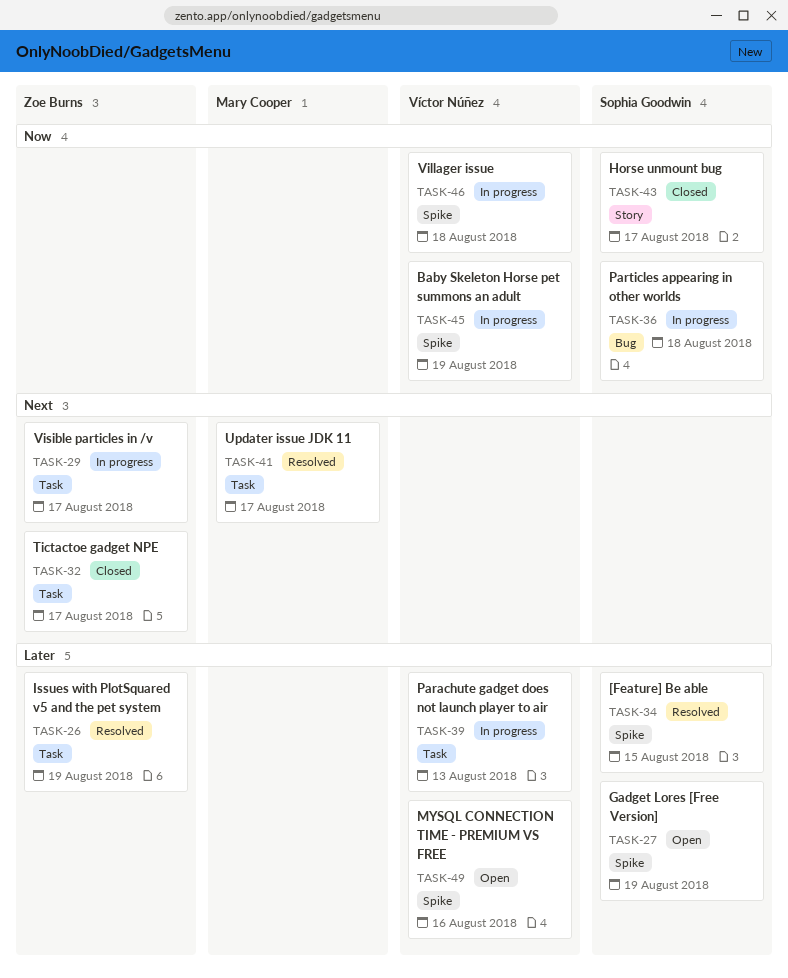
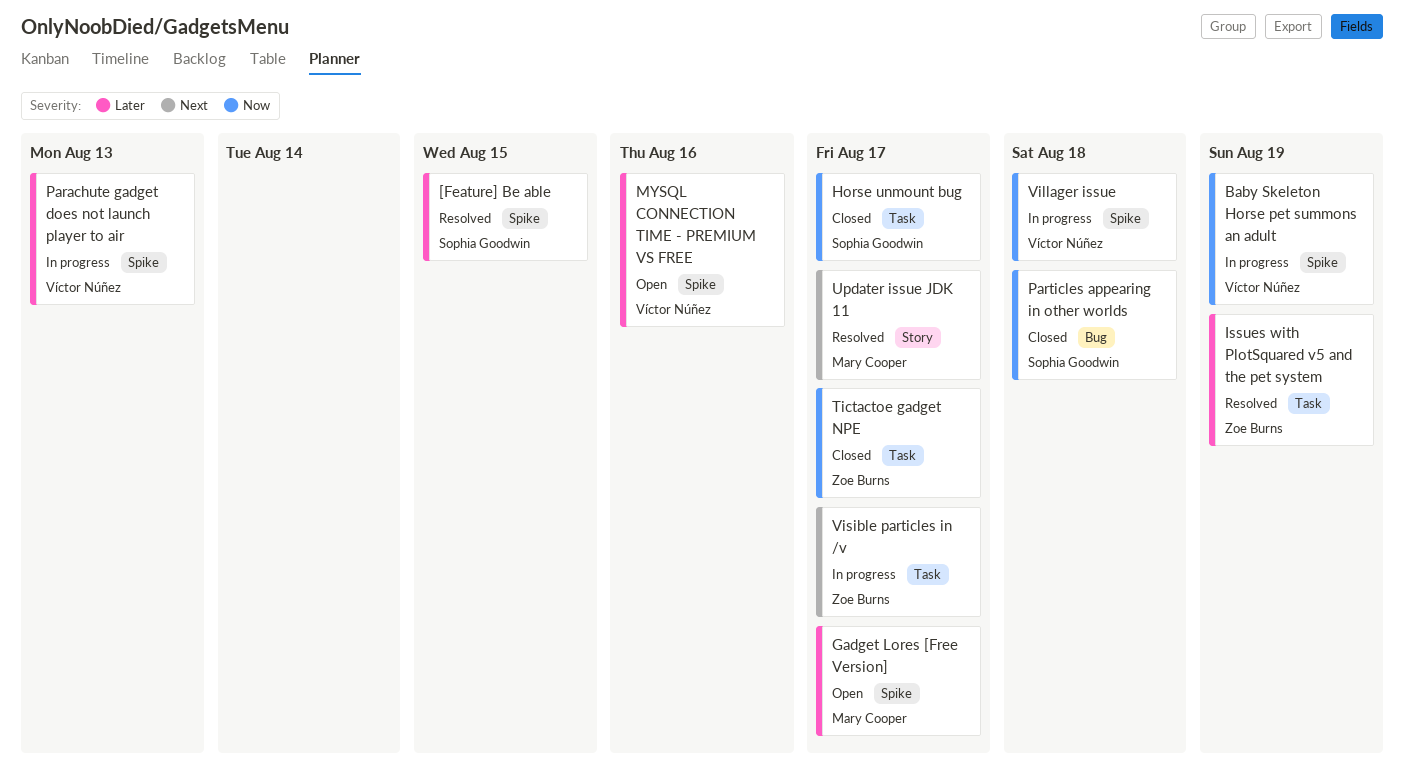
Gadget Lores [Free Version], owner: Sophia Goodwin -> Mary Cooper
Gadget Lores [Free Version], due: Aug 19 -> Aug 17
Horse unmount bug, label: Story -> Task
Parachute gadget does not launch player to air, label: Task -> Spike
Particles appearing in other worlds, status: In progress -> Closed
Tictactoe gadget NPE, priority: Next -> Now
Updater issue JDK 11, label: Task -> Story

